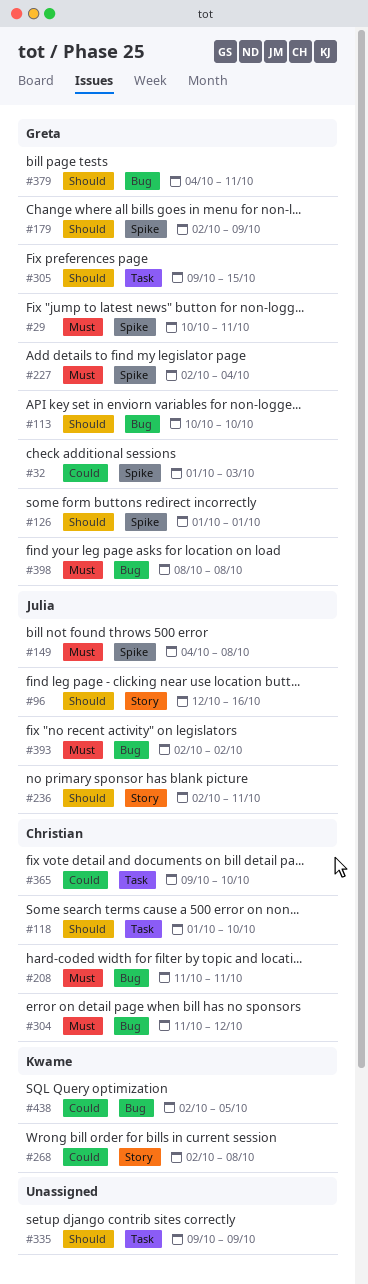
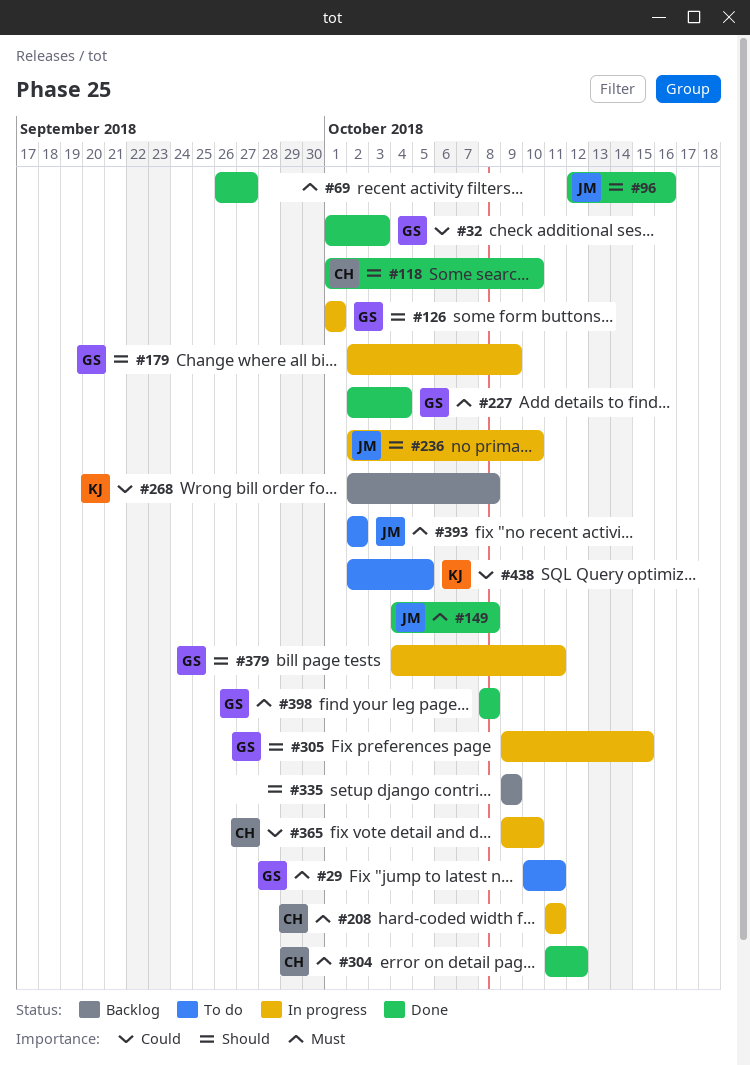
#69: none -> present
#113: present -> none
#236, due: Oct 11 -> Oct 10

